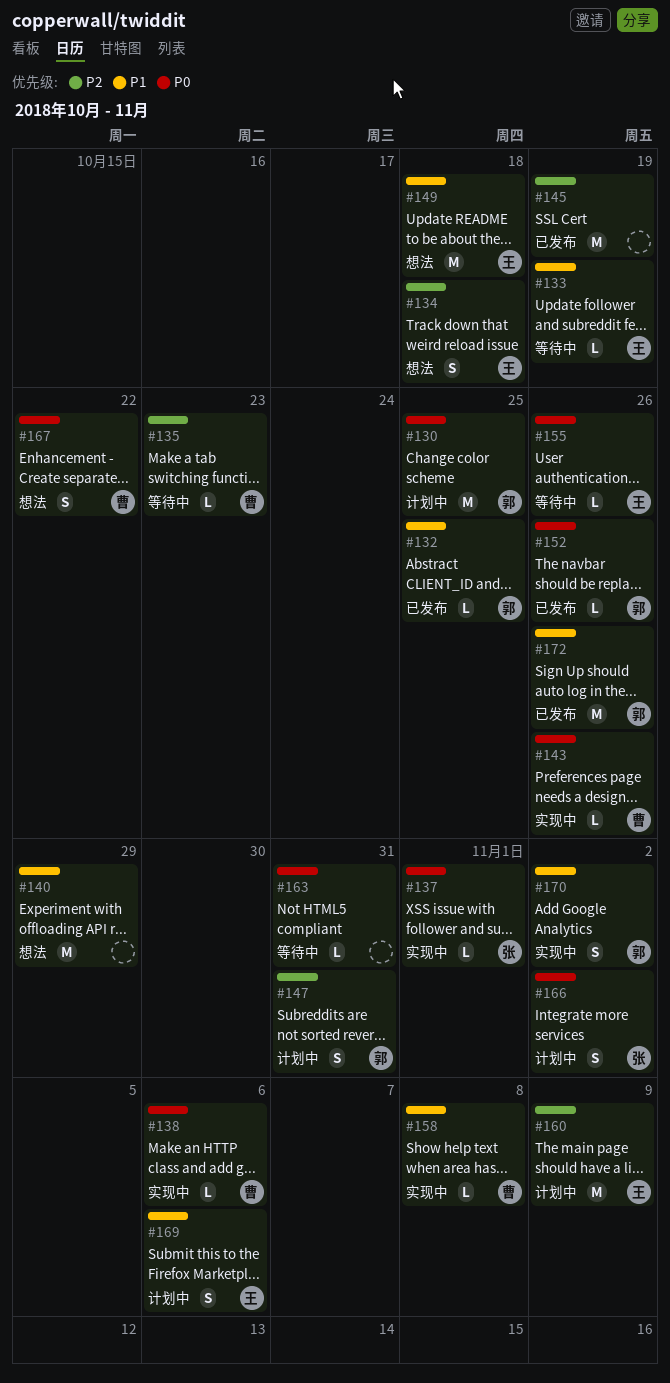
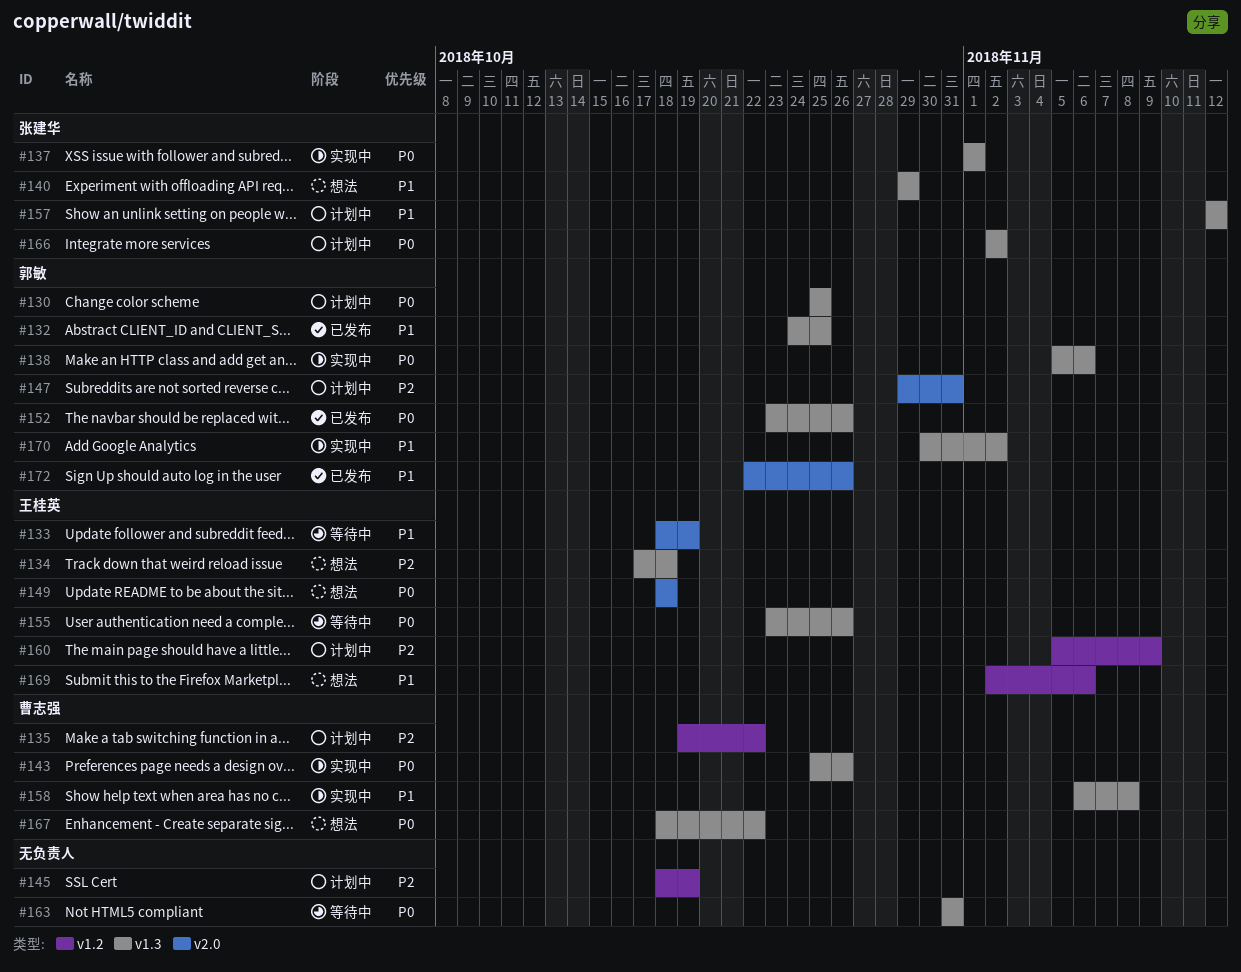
#135, status: 等待中 -> 计划中
#135, due: Oct 23 -> Oct 22
#138, owner: 曹志强 -> 郭敏
#140, owner: none -> 张建华
#145, status: 已发布 -> 计划中
#149, priority: P1 -> P0
#157: none -> present
#169, status: 计划中 -> 想法

